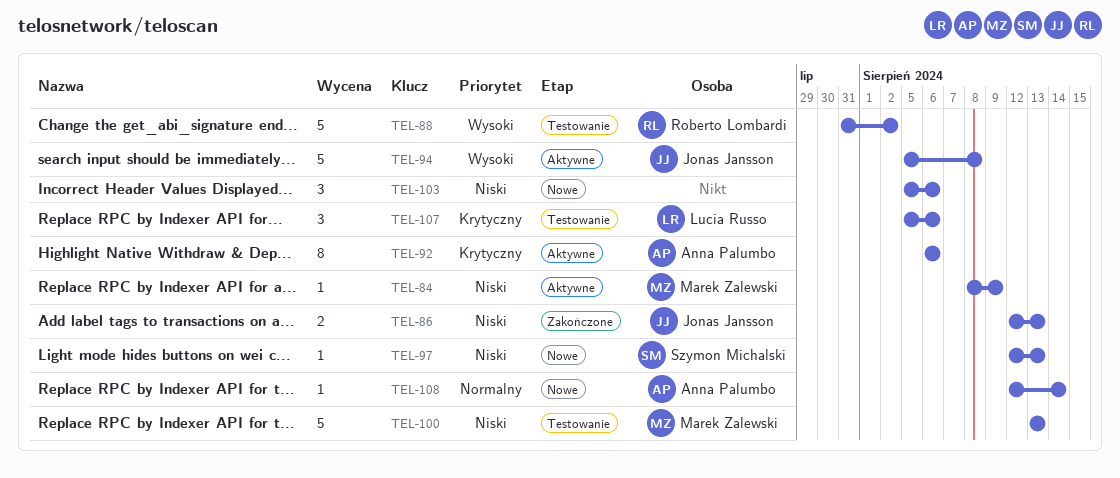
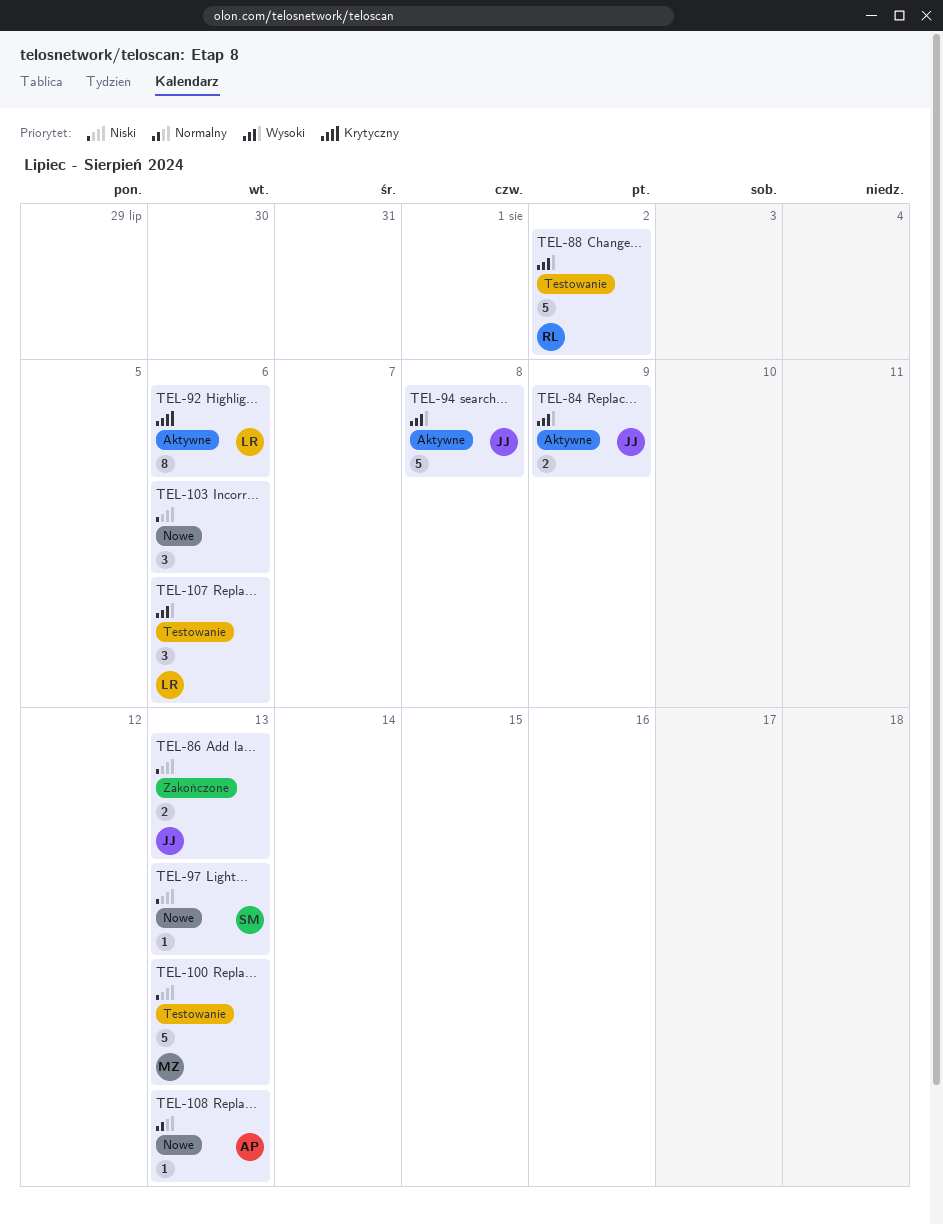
TEL-84, owner: Marek Zalewski -> Jonas Jansson
TEL-84, priority: Niski -> Wysoki
TEL-84, estimate: 1 -> 2
TEL-92, owner: Anna Palumbo -> Lucia Russo
TEL-107, priority: Krytyczny -> Wysoki
TEL-108, due: Aug 14 -> Aug 13

